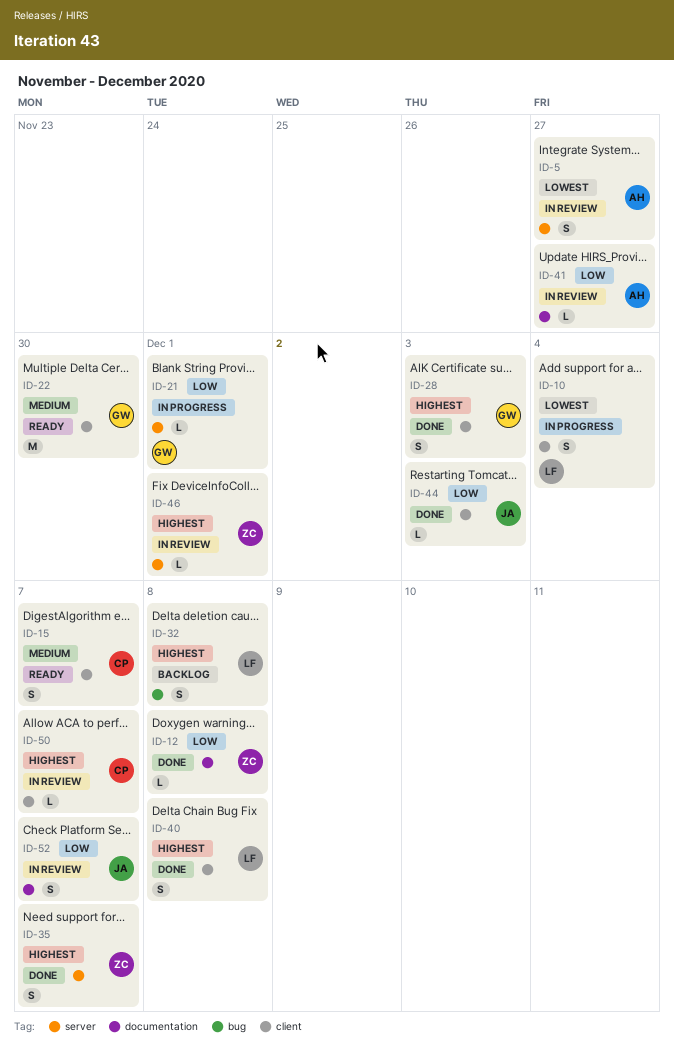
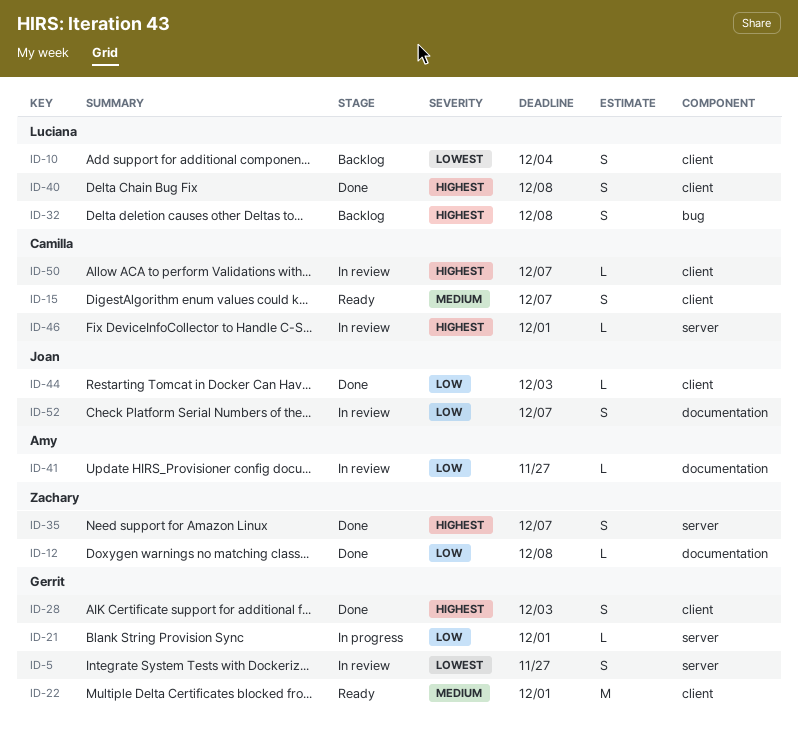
ID-5, owner: Amy -> Gerrit
ID-10, status: In progress -> Backlog
ID-22, due: Nov 30 -> Dec 1
ID-46, owner: Zachary -> Camilla

